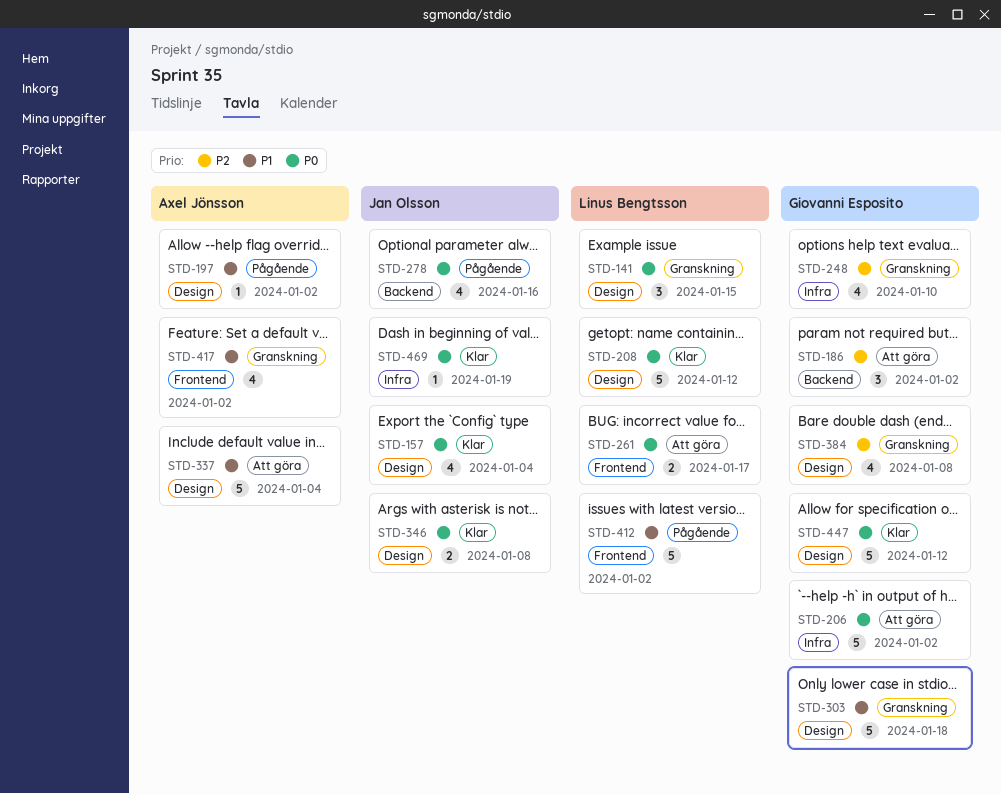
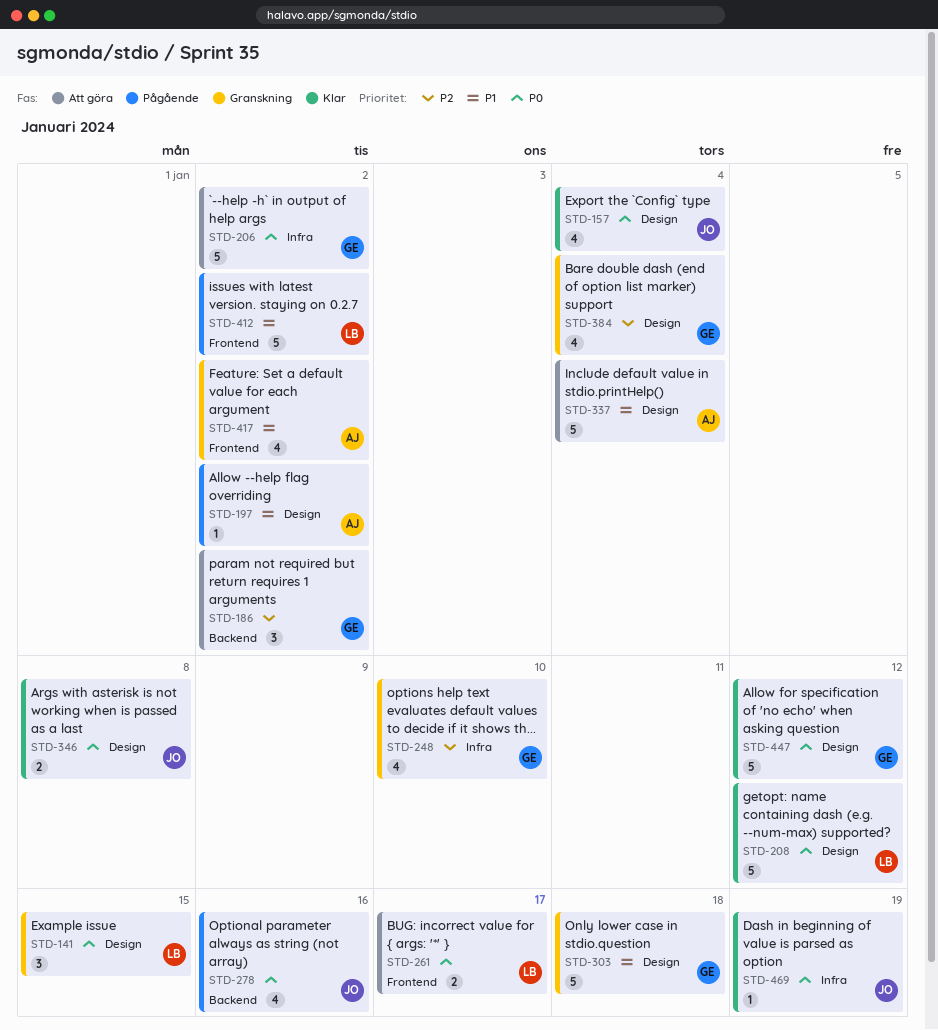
STD-384, due: Jan 8 -> Jan 4

